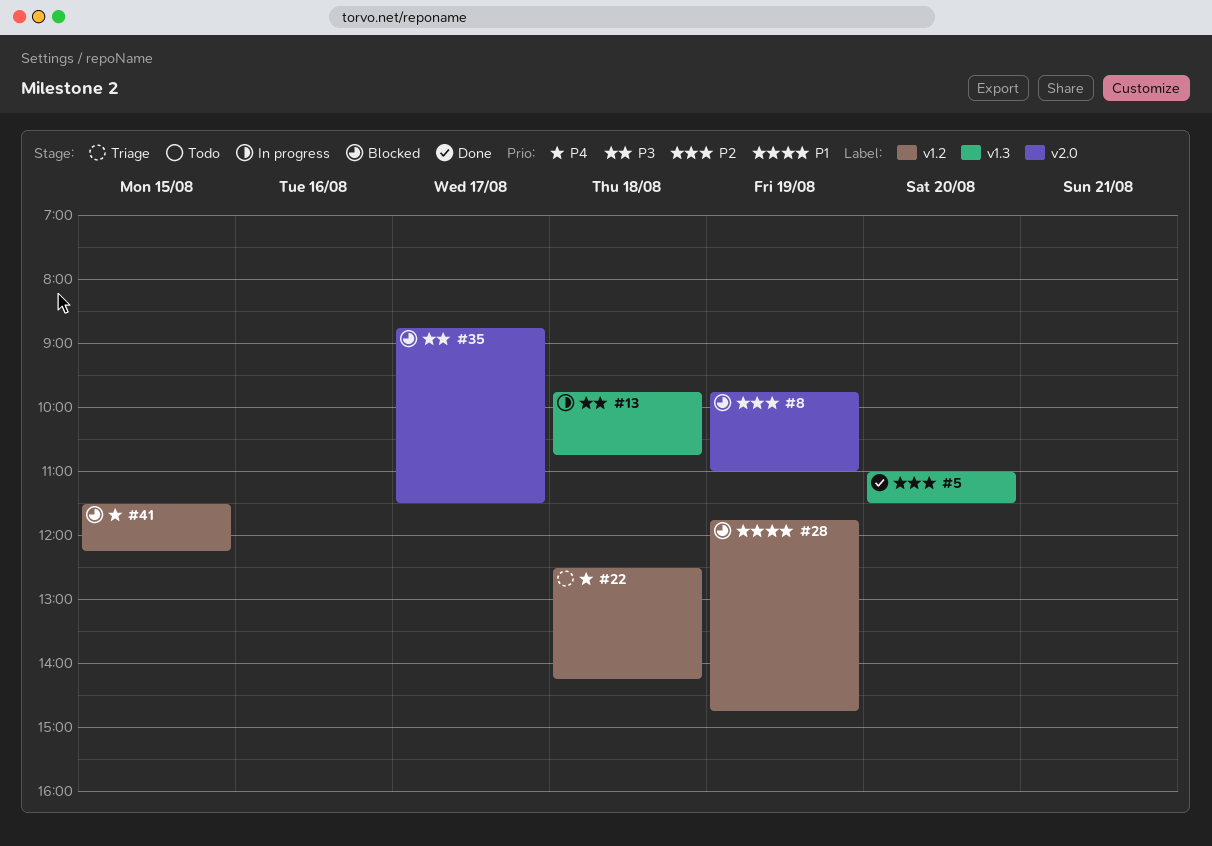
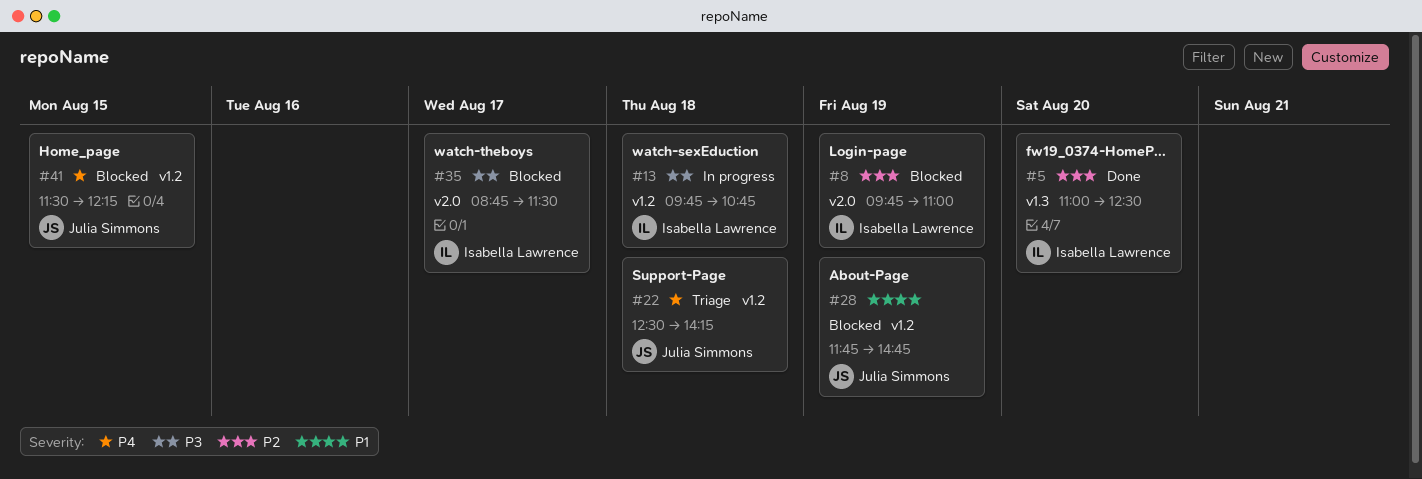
#5, ends: 11:30 -> 12:30
#13, label: v1.3 -> v1.2

